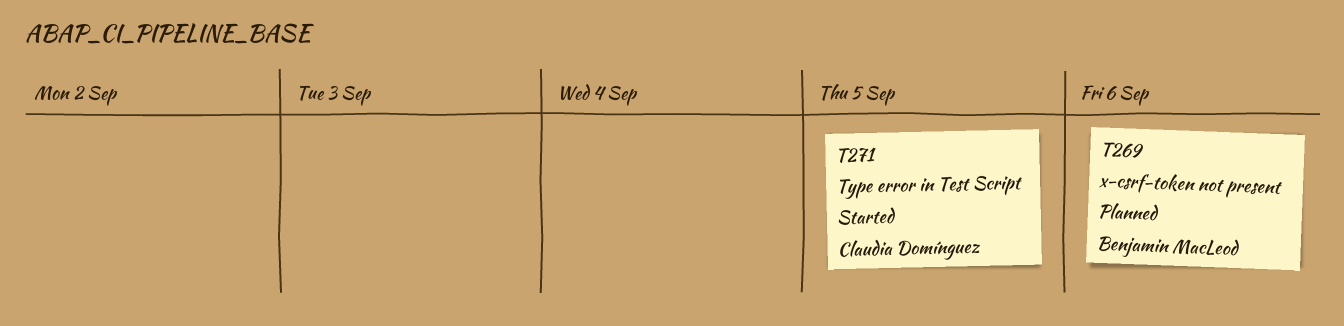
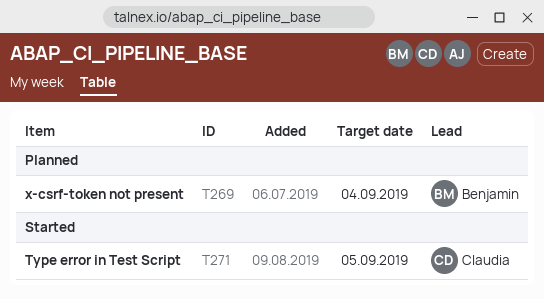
T269, due: Sep 6 -> Sep 4

